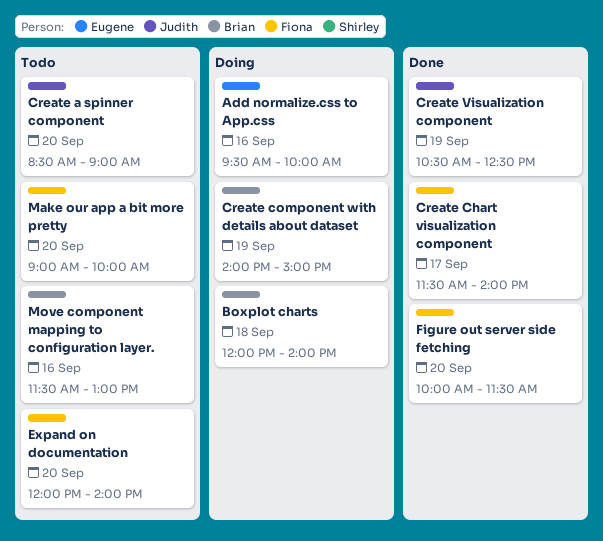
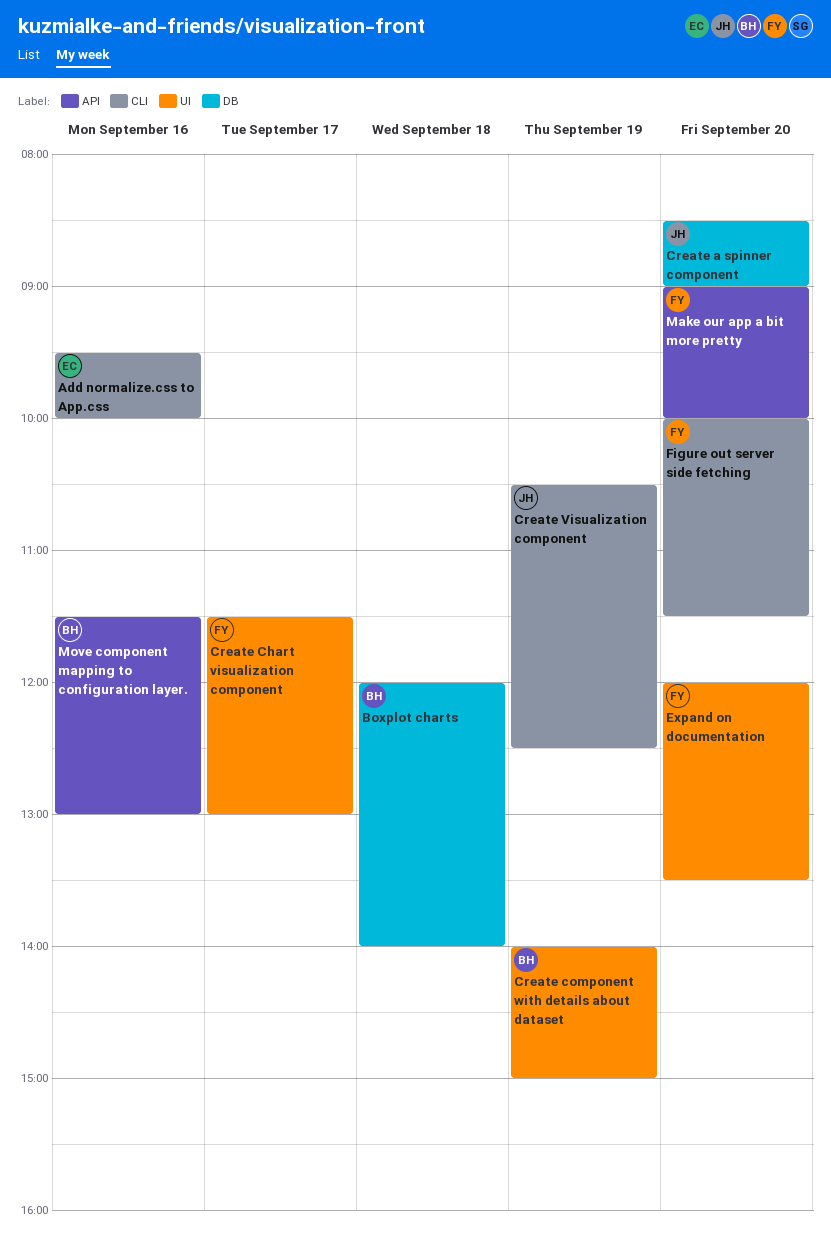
Create Chart visualization component, ends: 14:00 -> 13:00
Expand on documentation, ends: 14:00 -> 13:30

